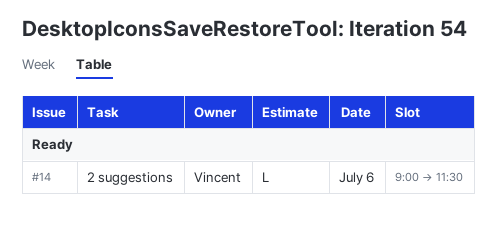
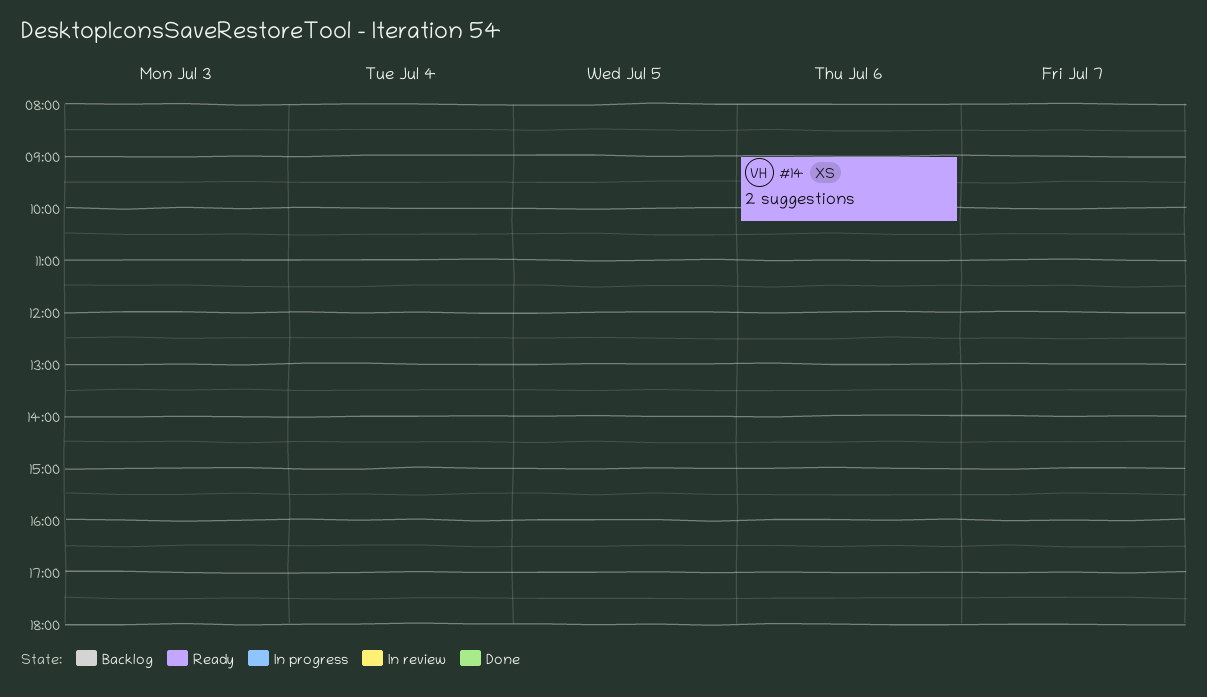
#14, estimate: L -> XS
#14, ends: 11:30 -> 10:15

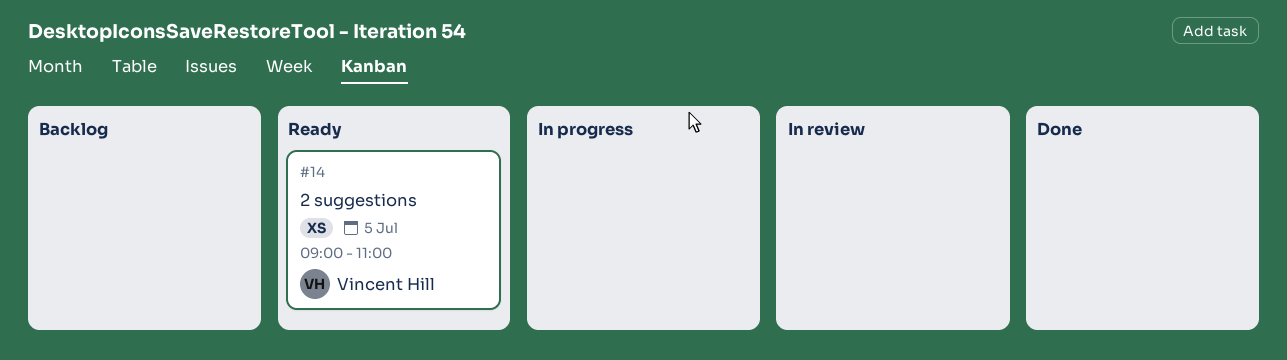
#14, day: Jul 6 -> Jul 5
#14, ends: 10:15 -> 11:00

